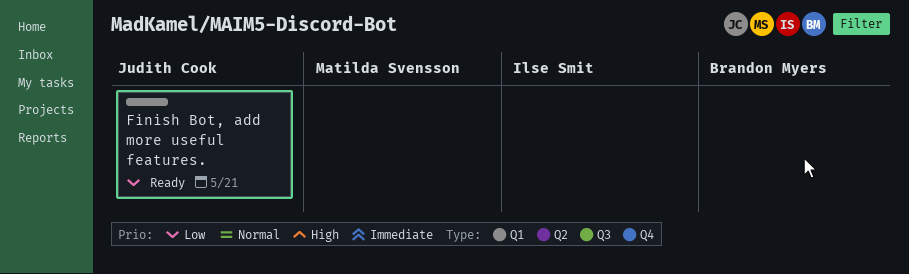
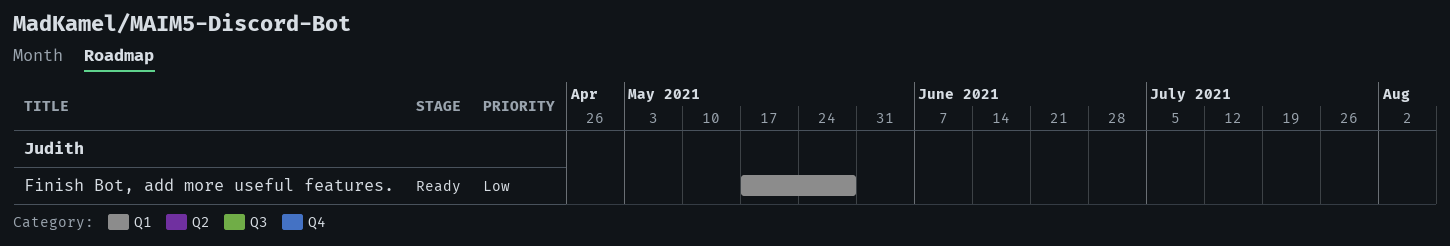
Finish Bot, add more useful features., due: May 21 -> May 28

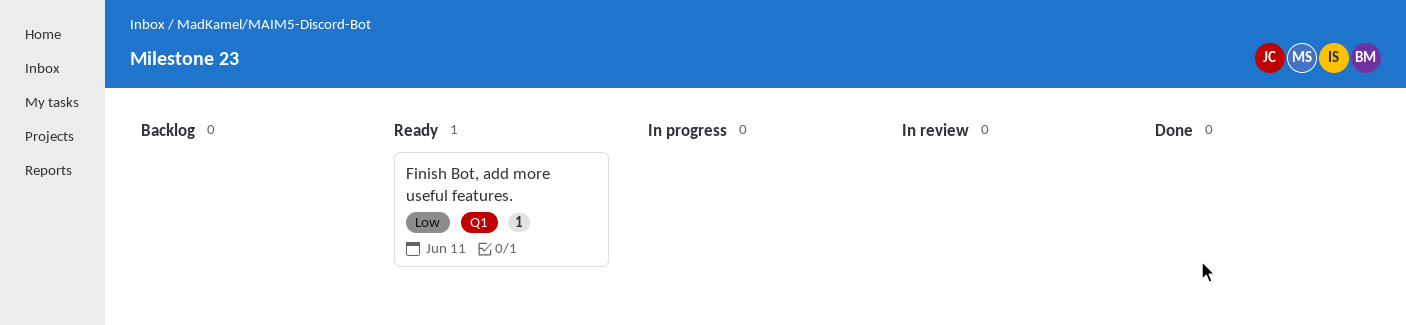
Finish Bot, add more useful features., due: May 28 -> Jun 11

